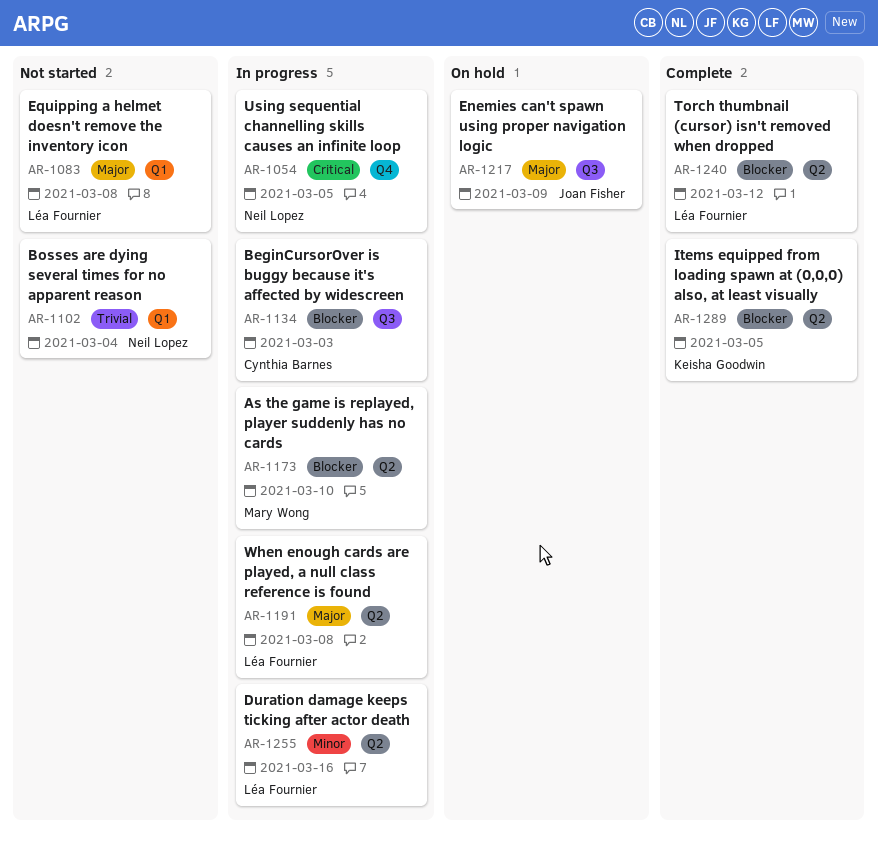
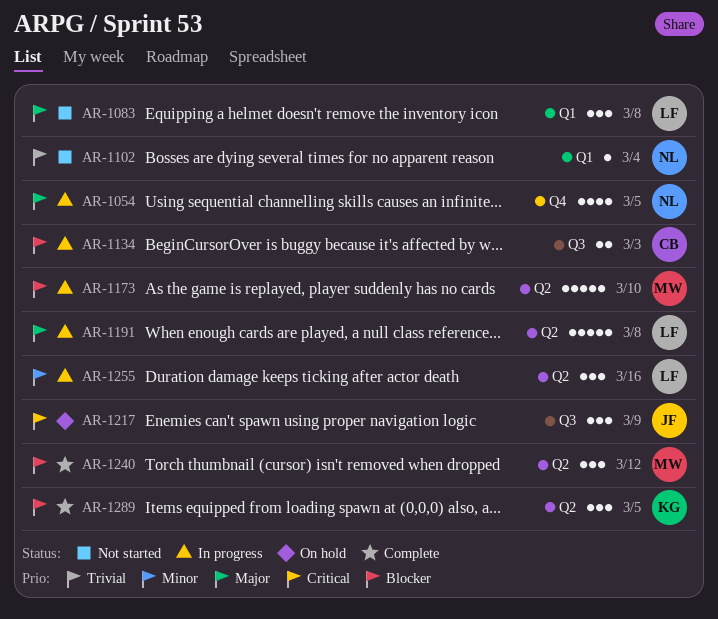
AR-1054, priority: Critical -> Major
AR-1217, priority: Major -> Critical
AR-1240, owner: Léa Fournier -> Mary Wong

